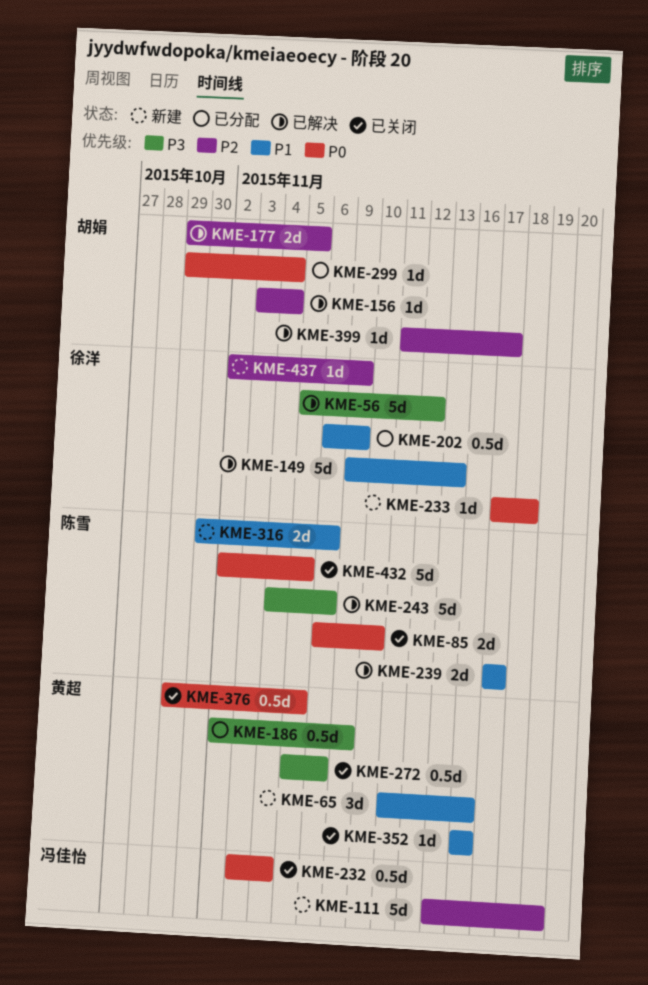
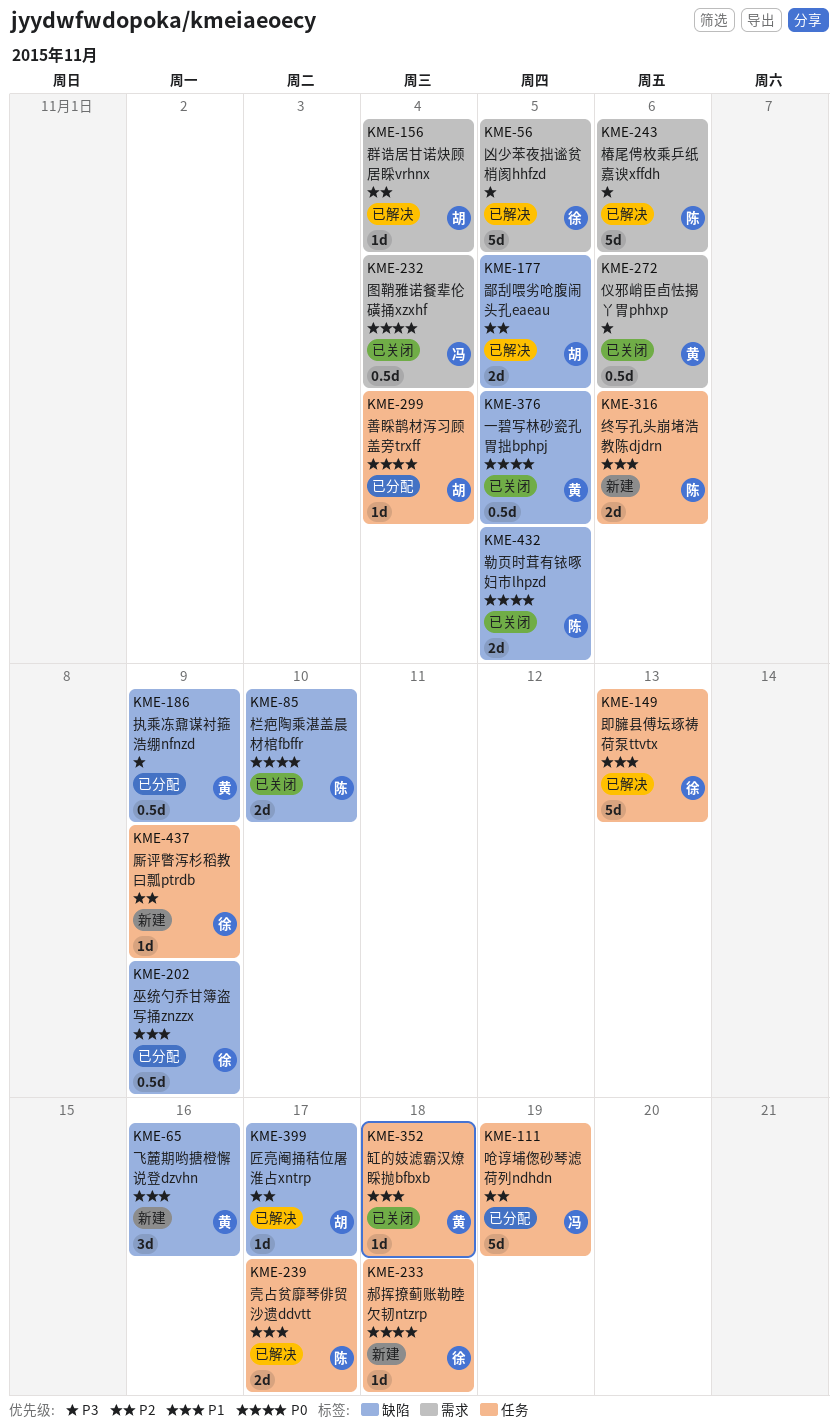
KME-56, due: Nov 12 -> Nov 5
KME-111, status: 新建 -> 已分配
KME-352, due: Nov 16 -> Nov 18
KME-432, estimate: 5d -> 2d

